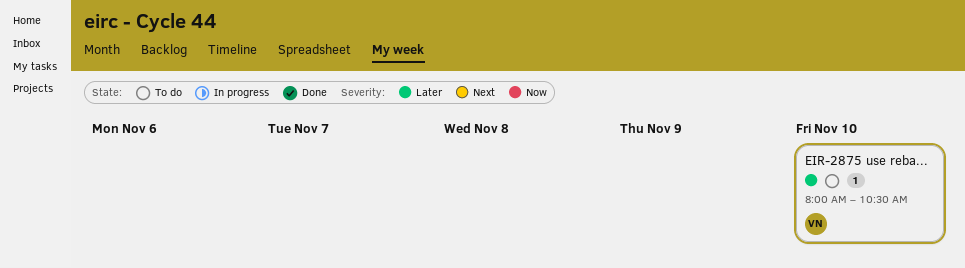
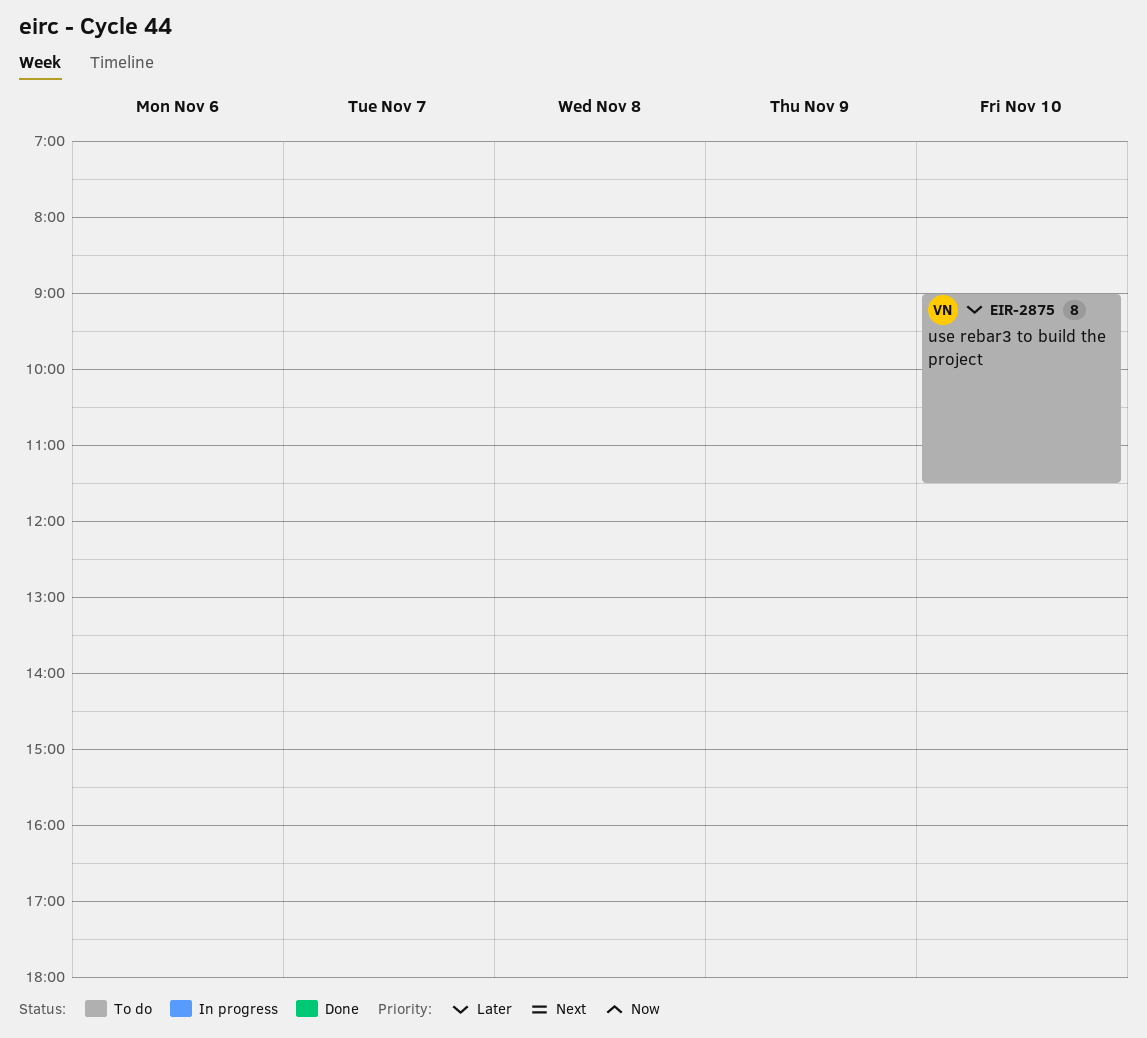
EIR-2875, estimate: 1 -> 8
EIR-2875, begins: 08:00 -> 09:00
EIR-2875, ends: 10:30 -> 11:30

